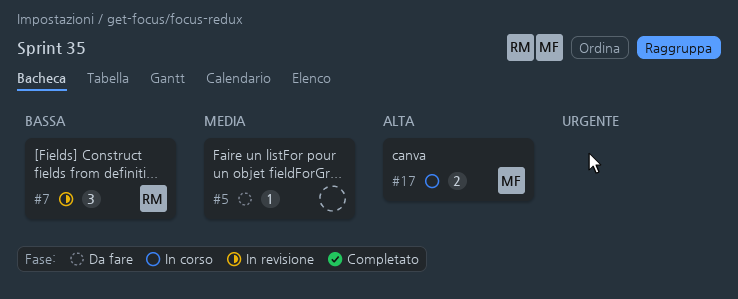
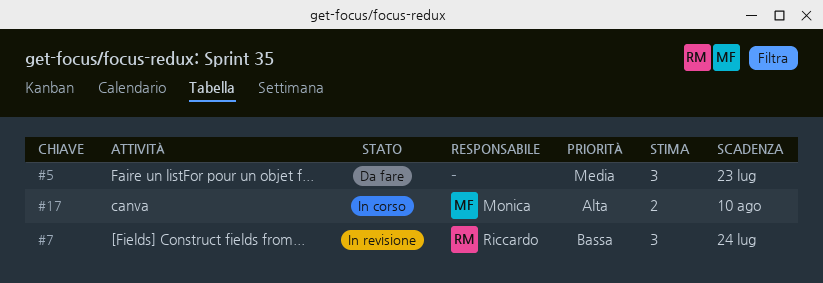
#5, estimate: 1 -> 3

